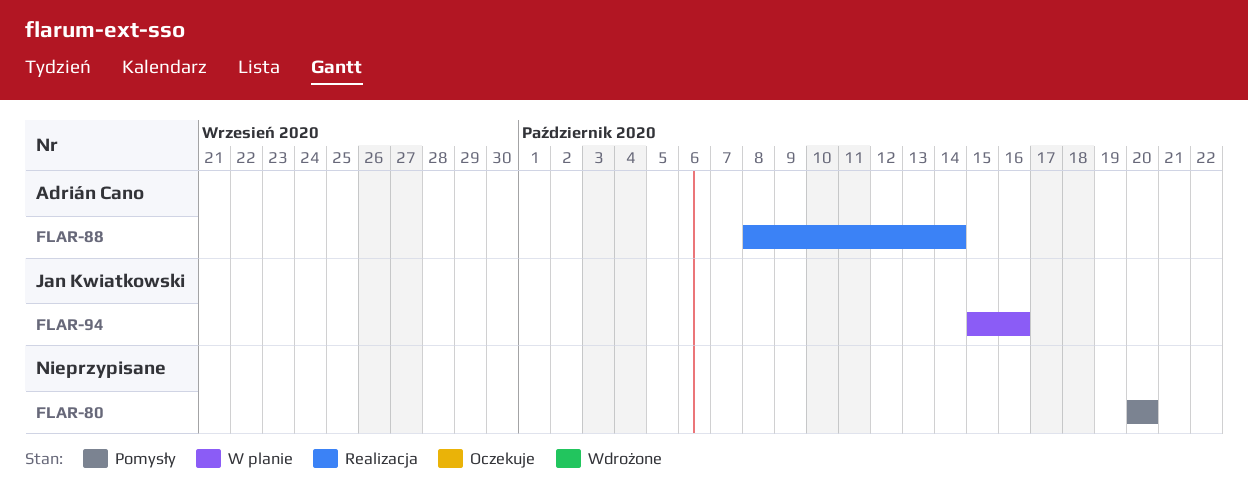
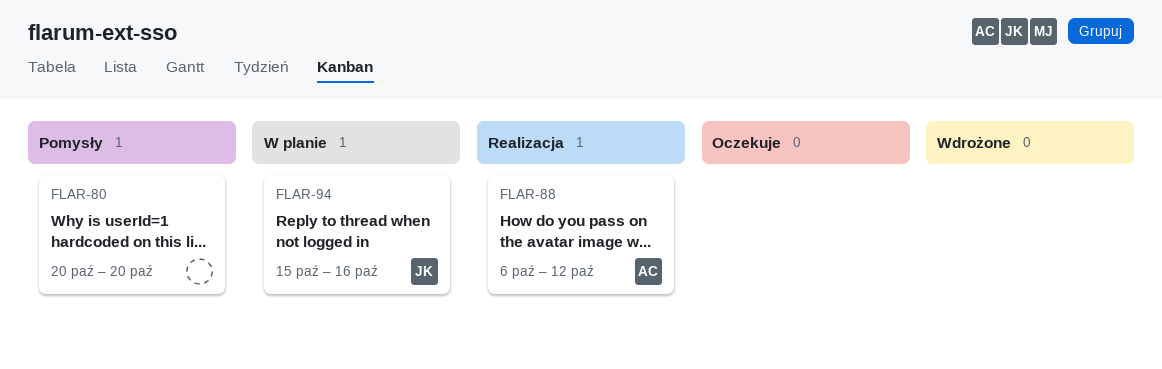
FLAR-88, start: Oct 8 -> Oct 6
FLAR-88, due: Oct 14 -> Oct 12

